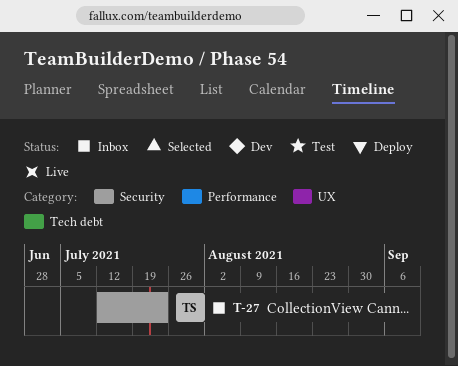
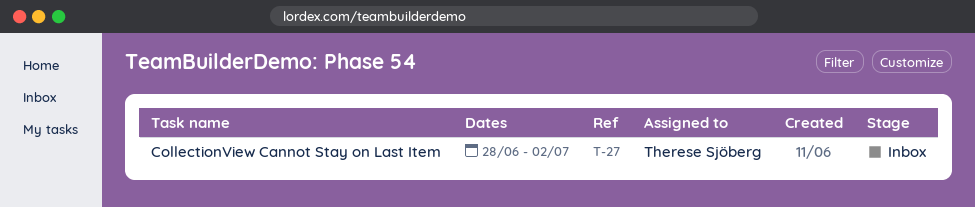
T-27, start: Jul 12 -> Jun 28
T-27, due: Jul 23 -> Jul 2

